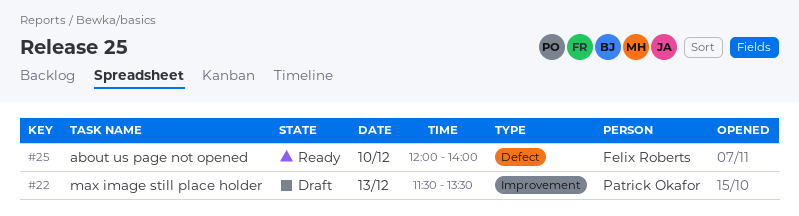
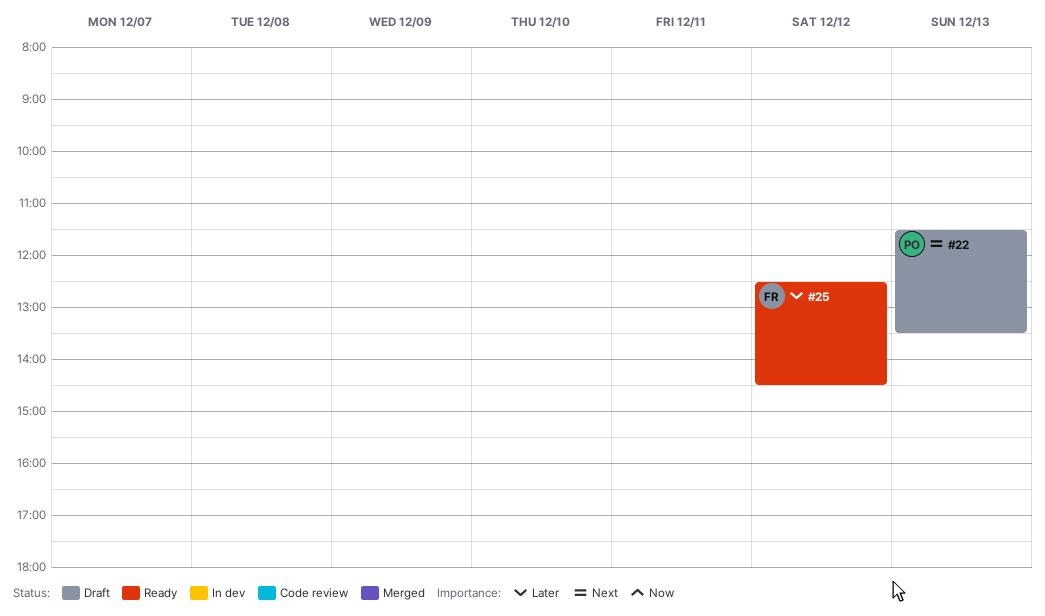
#25, day: Dec 10 -> Dec 12
#25, begins: 12:00 -> 12:30
#25, ends: 14:00 -> 14:30

